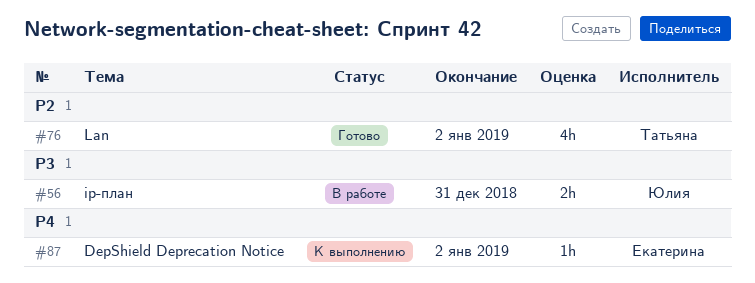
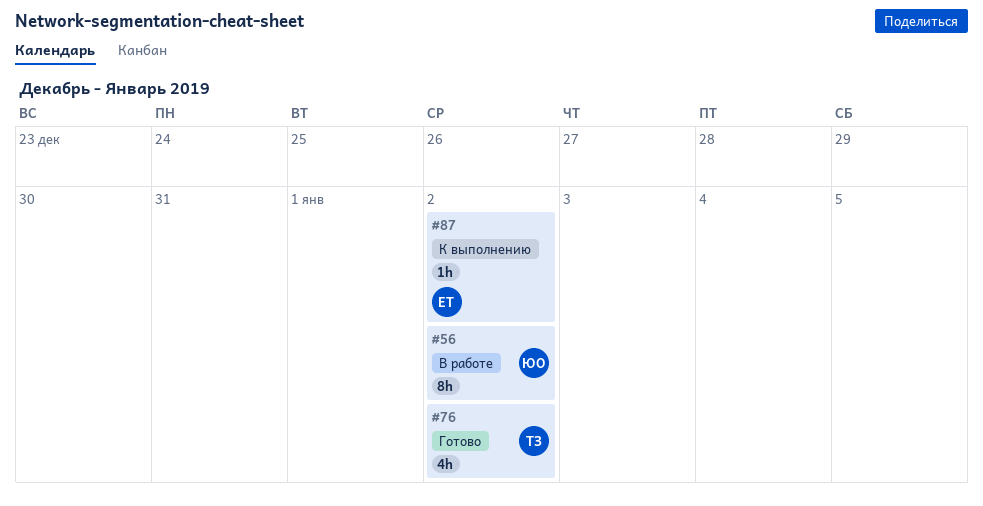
#56, estimate: 2h -> 8h
#56, due: Dec 31 -> Jan 2

